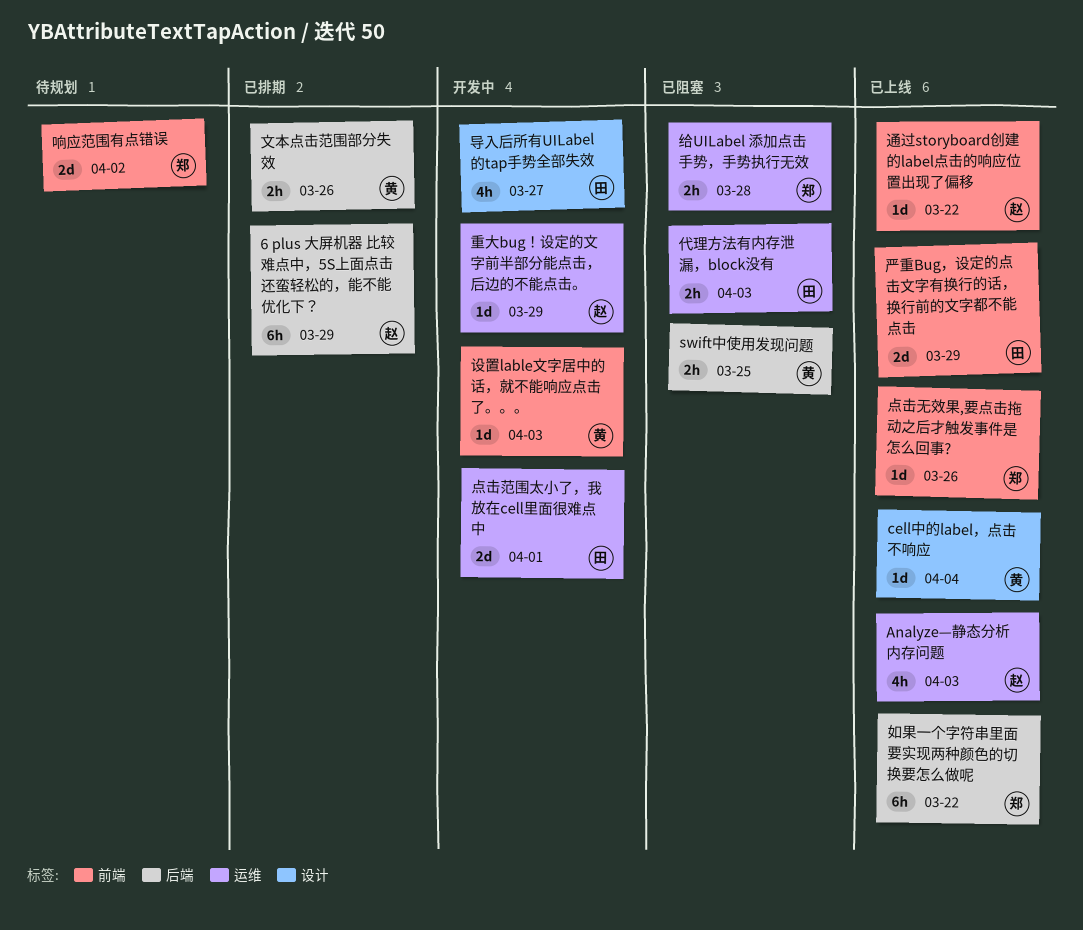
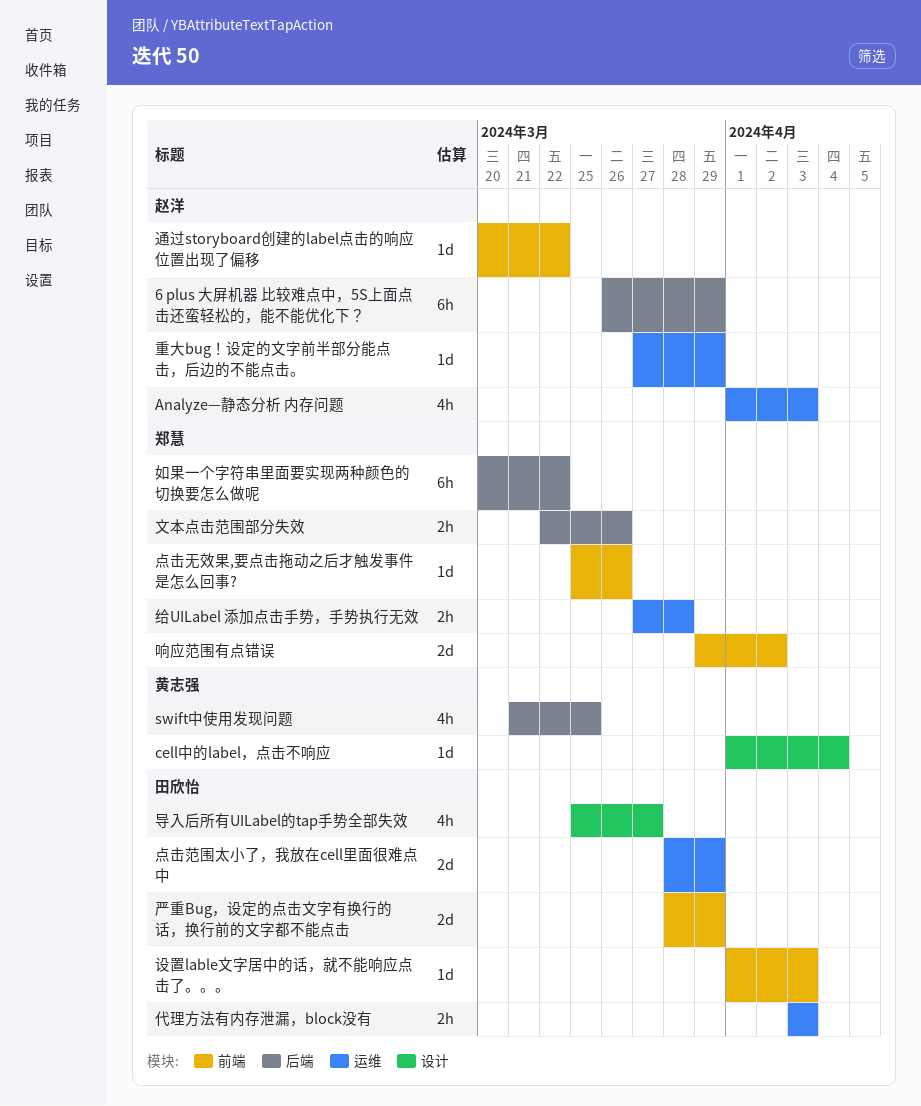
swift中使用发现问题, estimate: 2h -> 4h
文本点击范围部分失效, owner: 黄志强 -> 郑慧
点击范围太小了，我放在cell里面很难点中, due: Apr 1 -> Mar 29
设置lable文字居中的话，就不能响应点击了。。。, owner: 黄志强 -> 田欣怡

